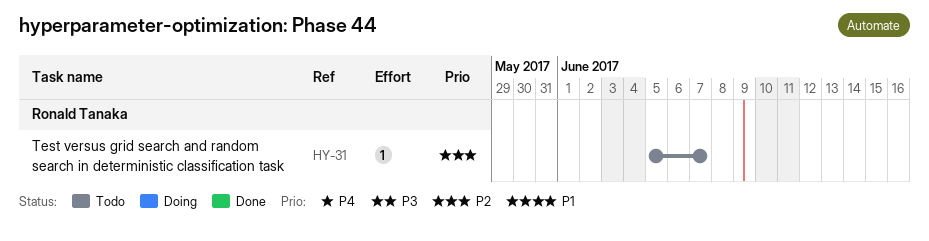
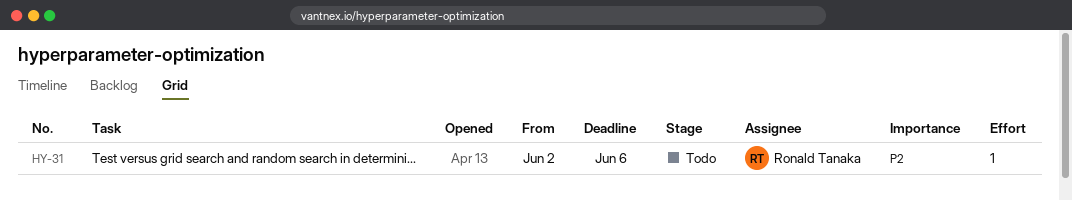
HY-31, start: Jun 5 -> Jun 2
HY-31, due: Jun 7 -> Jun 6

